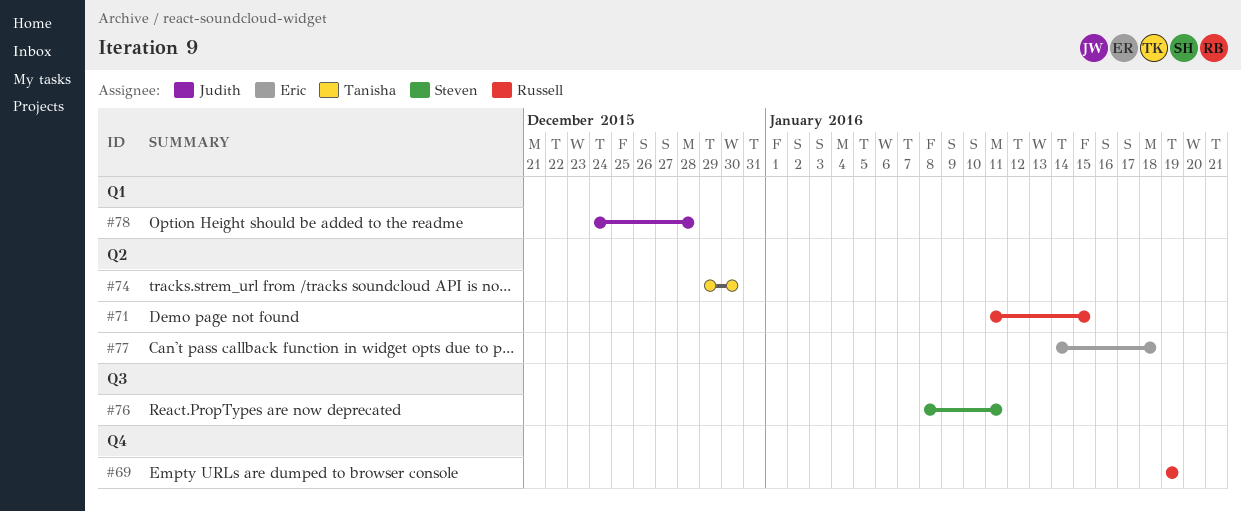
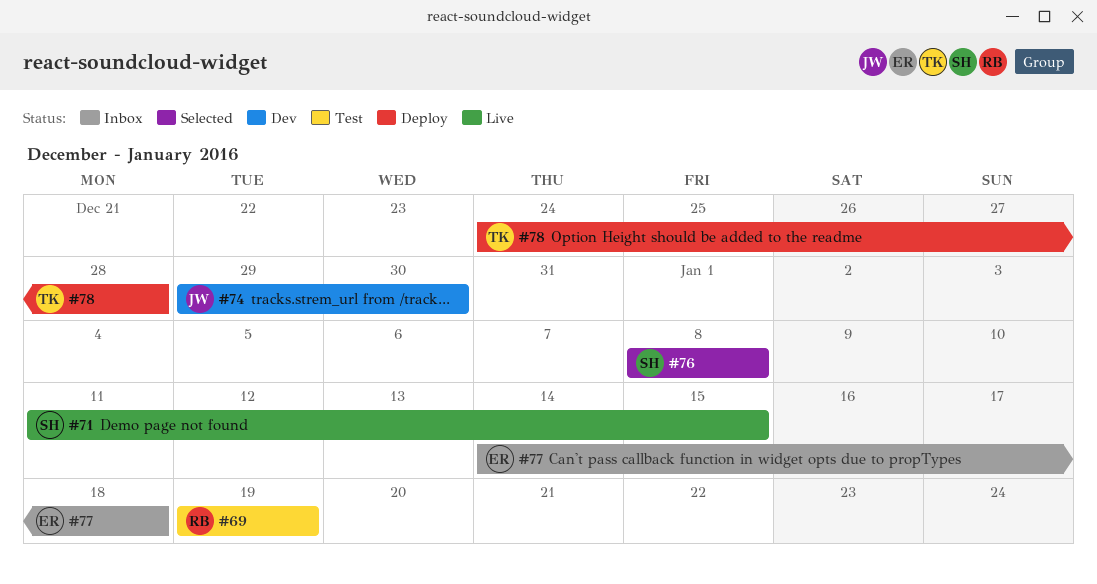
#71, owner: Russell -> Steven
#74, owner: Tanisha -> Judith
#76, due: Jan 11 -> Jan 8
#78, owner: Judith -> Tanisha

